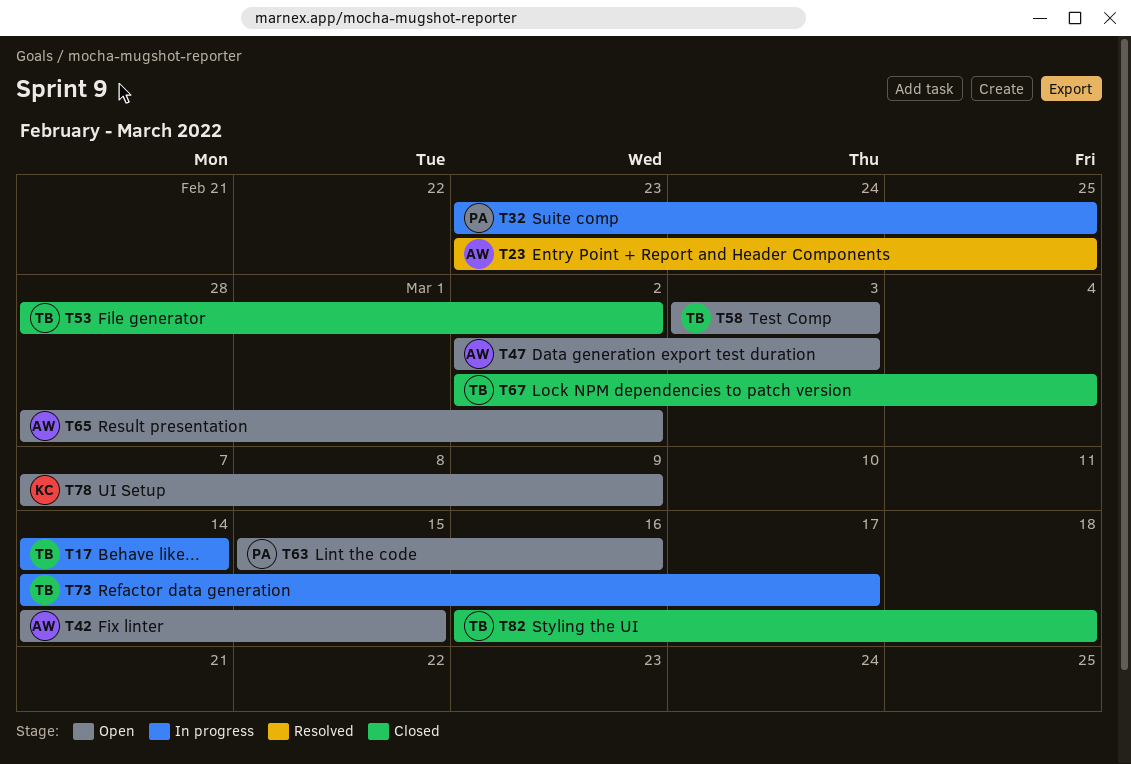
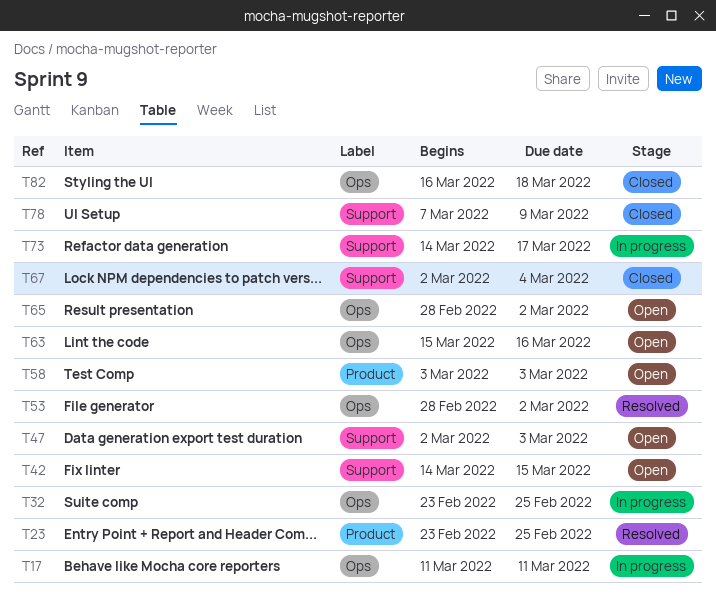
T17, start: Mar 14 -> Mar 11
T17, due: Mar 14 -> Mar 11
T53, status: Closed -> Resolved
T78, status: Open -> Closed

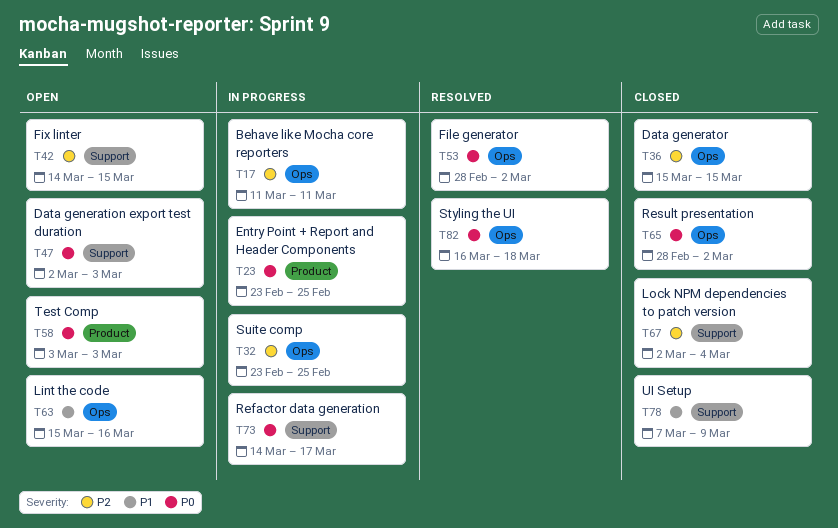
T23, status: Resolved -> In progress
T36: none -> present
T65, status: Open -> Closed
T82, status: Closed -> Resolved

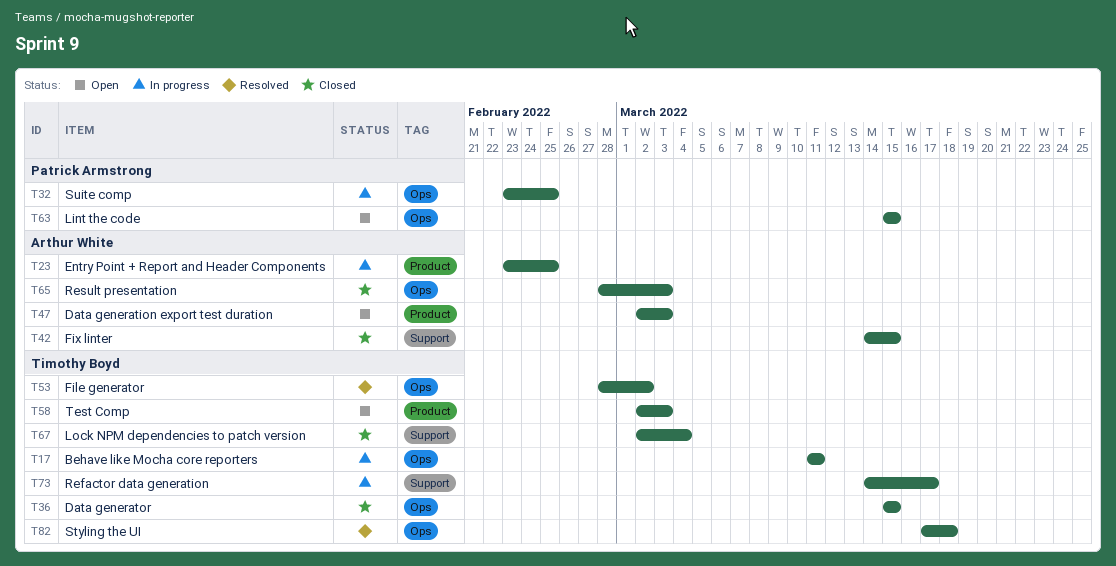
T42, status: Open -> Closed
T47, label: Support -> Product
T58, start: Mar 3 -> Mar 2
T63, due: Mar 16 -> Mar 15
T65, due: Mar 2 -> Mar 3
T78: present -> none
T82, start: Mar 16 -> Mar 17

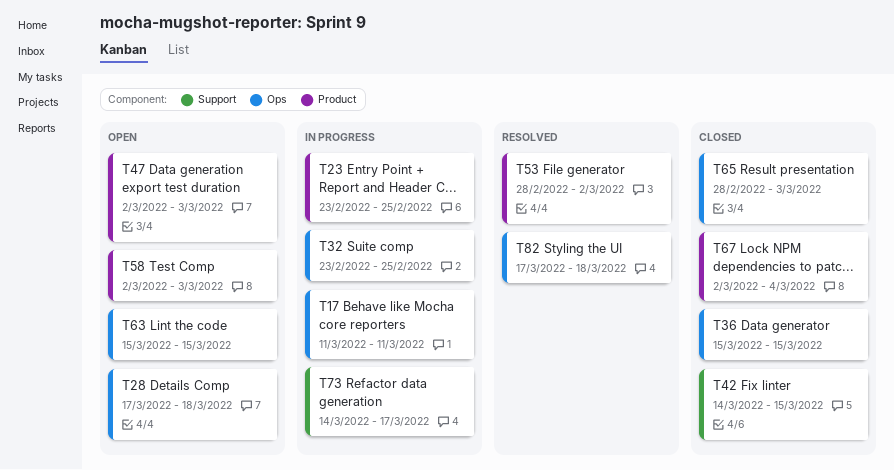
T28: none -> present
T53, label: Ops -> Product
T67, label: Support -> Product

